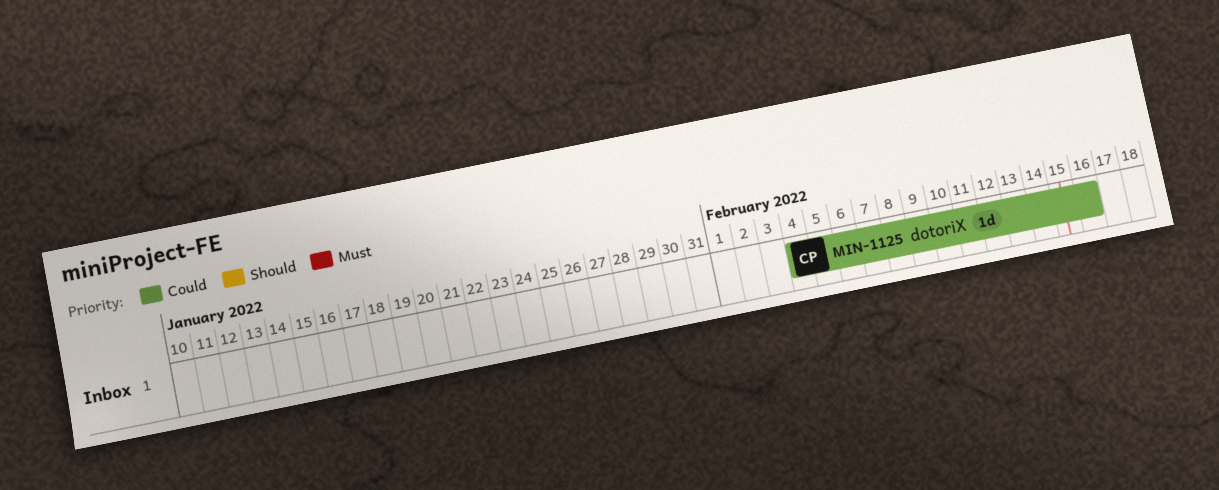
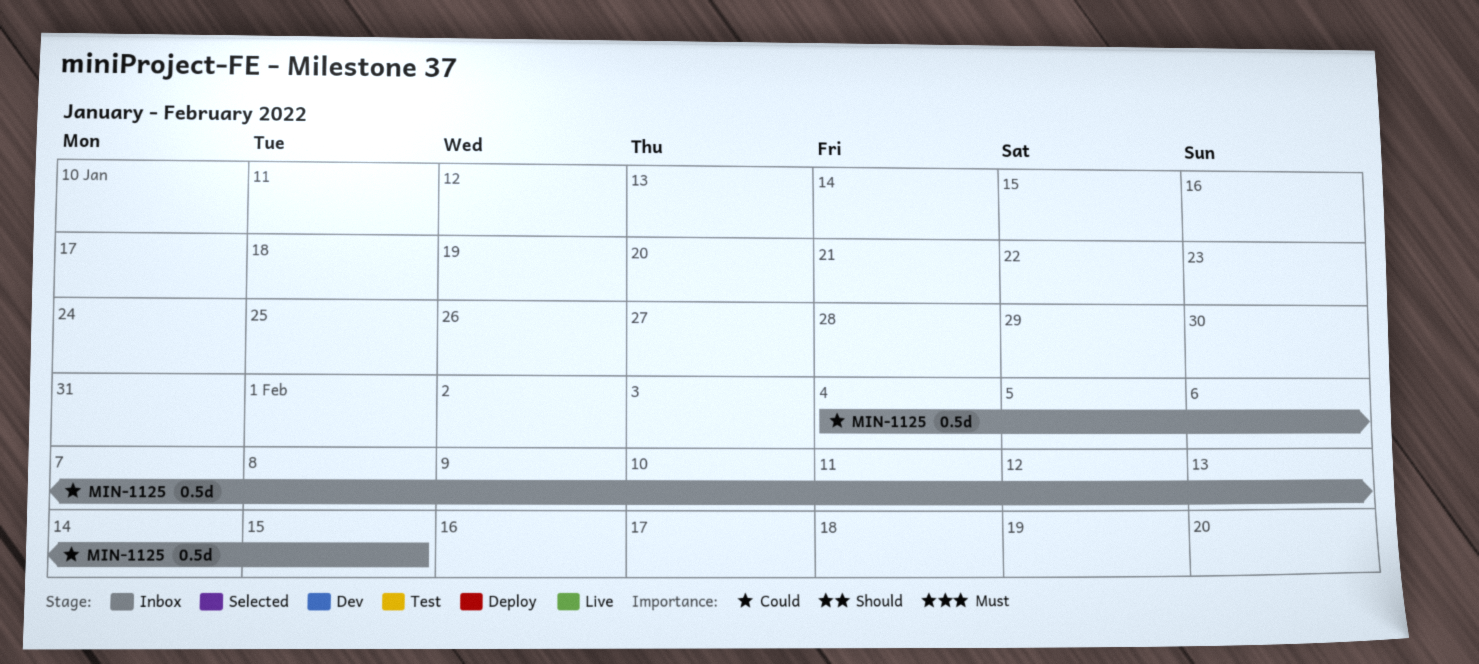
MIN-1125, estimate: 1d -> 0.5d
MIN-1125, due: Feb 16 -> Feb 15

